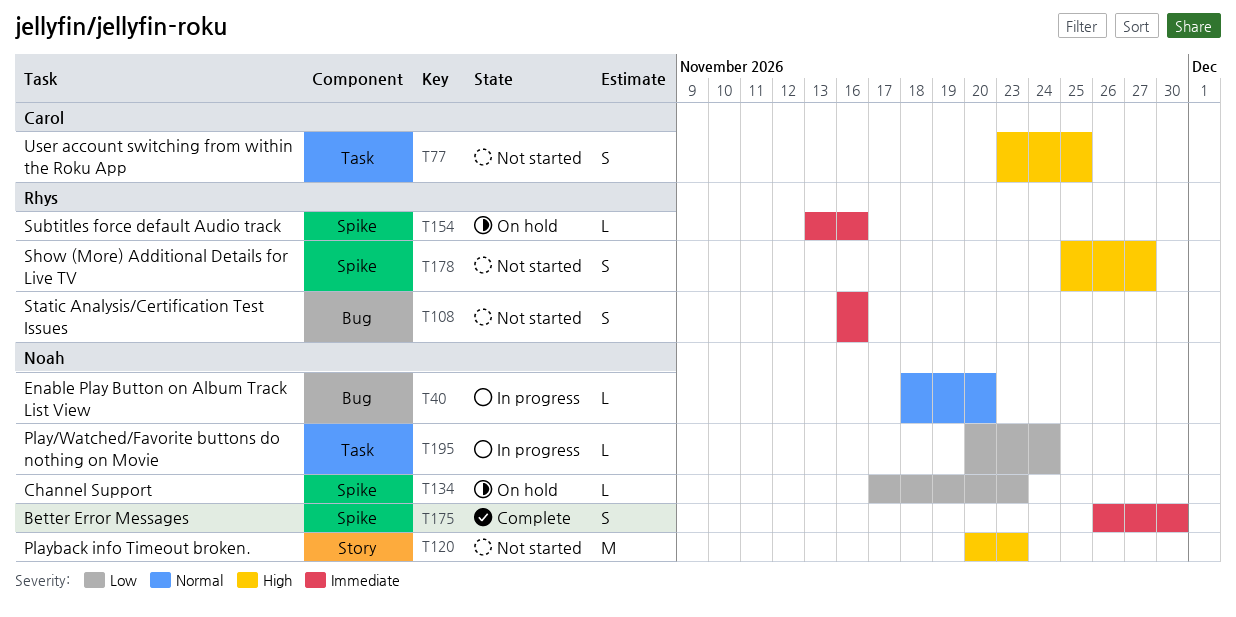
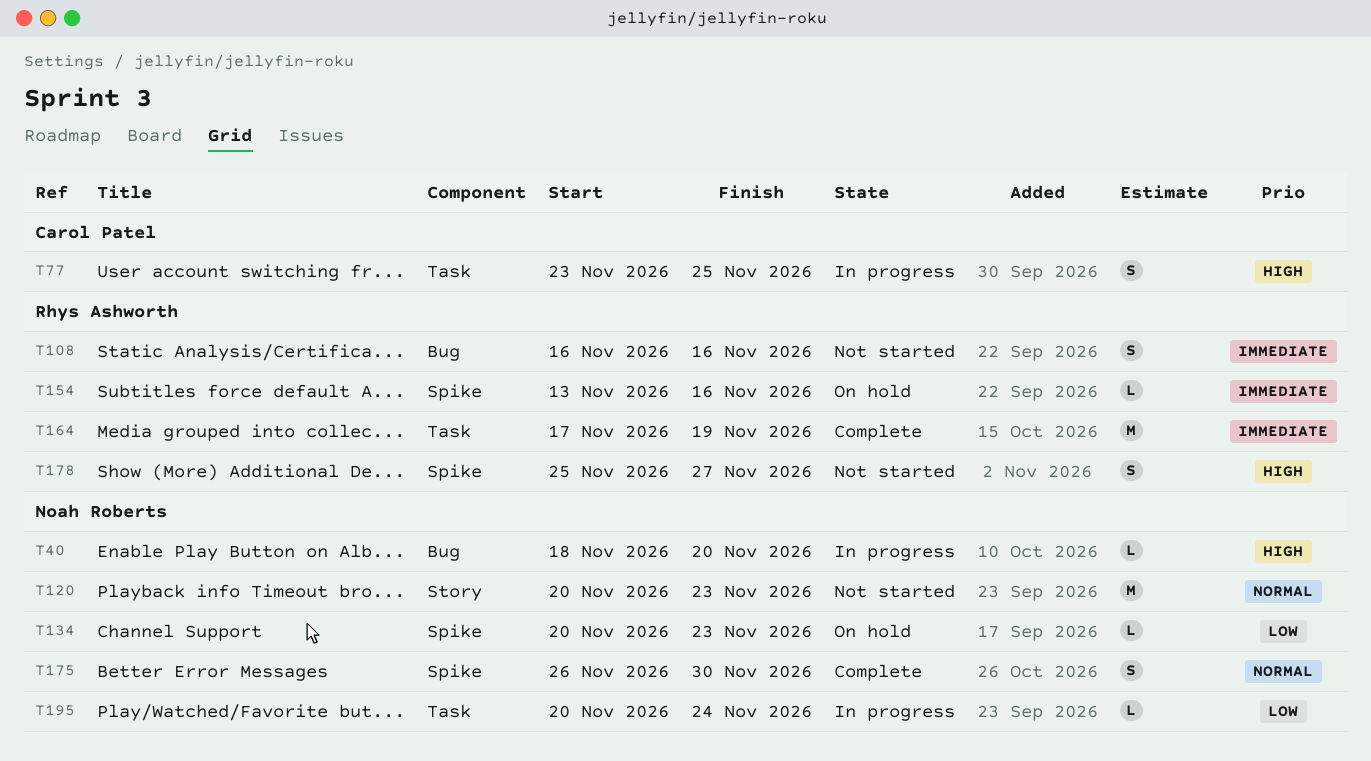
T40, priority: Normal -> High
T77, status: Not started -> In progress
T120, priority: High -> Normal
T134, start: Nov 17 -> Nov 20
T164: none -> present
T175, priority: Immediate -> Normal

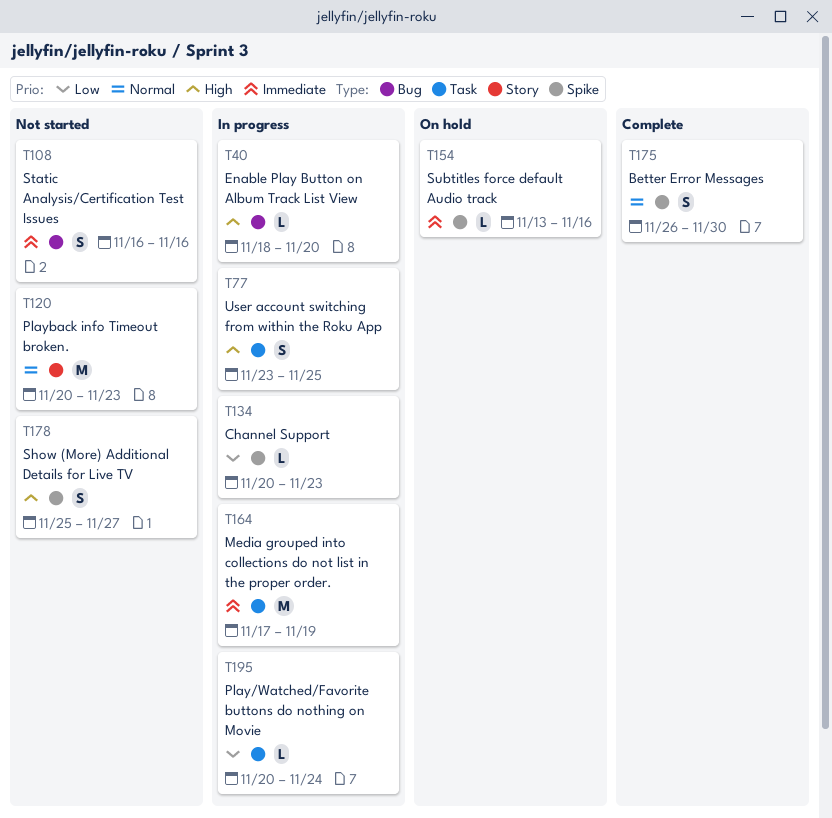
T134, status: On hold -> In progress
T164, status: Complete -> In progress

